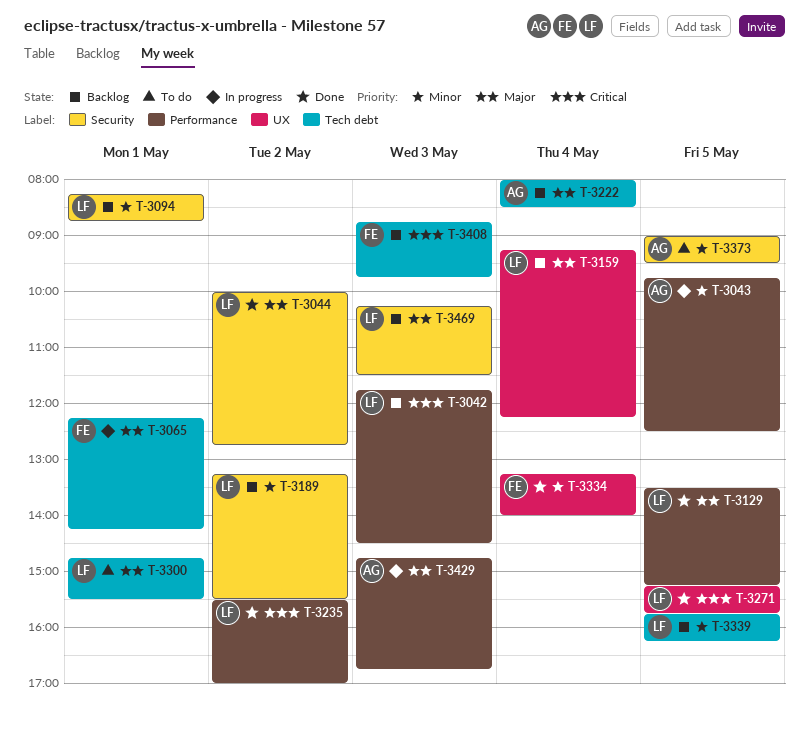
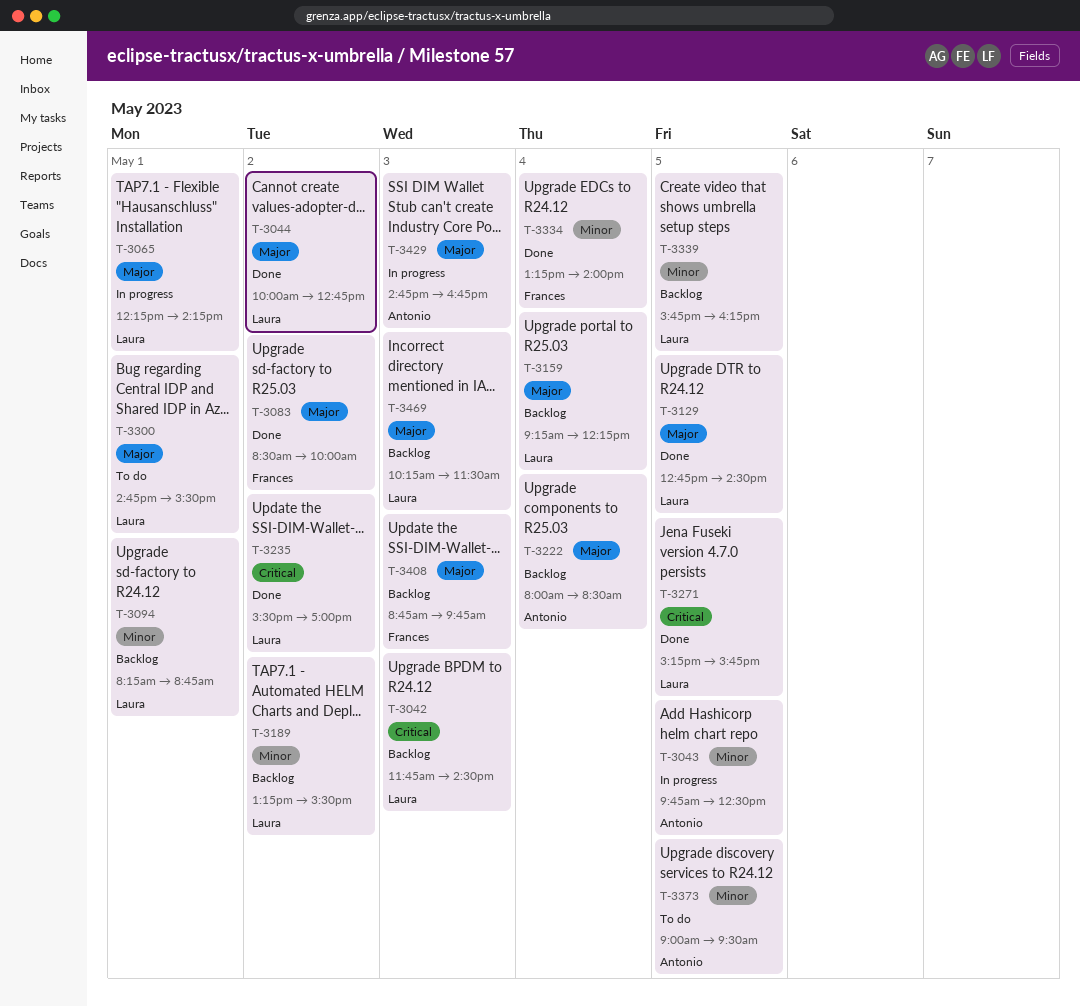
T-3065, owner: Frances -> Laura
T-3083: none -> present
T-3129, begins: 13:30 -> 12:45
T-3129, ends: 15:15 -> 14:30
T-3408, priority: Critical -> Major

